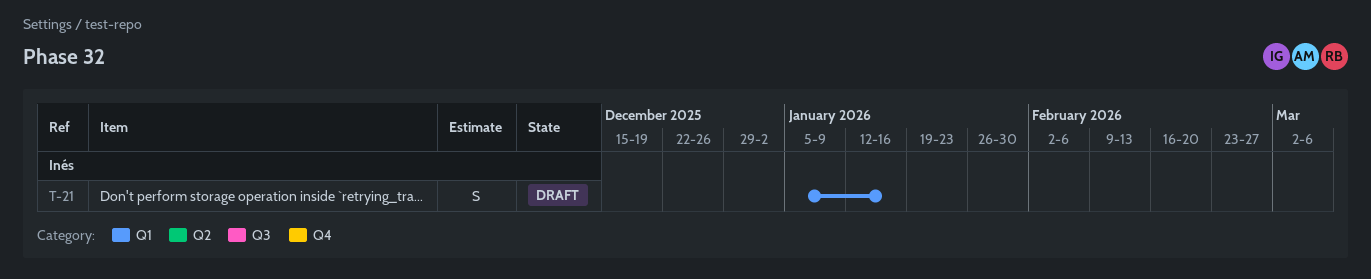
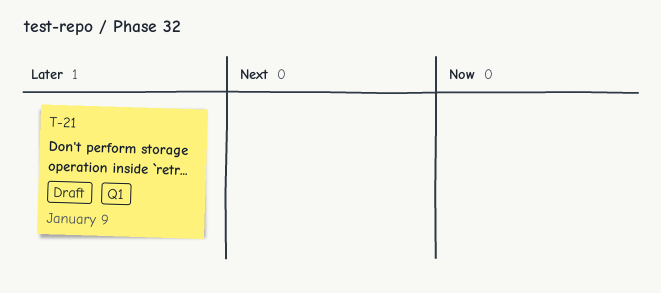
T-21, due: Jan 16 -> Jan 9

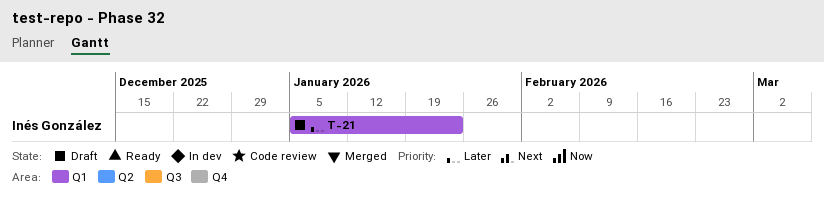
T-21, due: Jan 9 -> Jan 23

